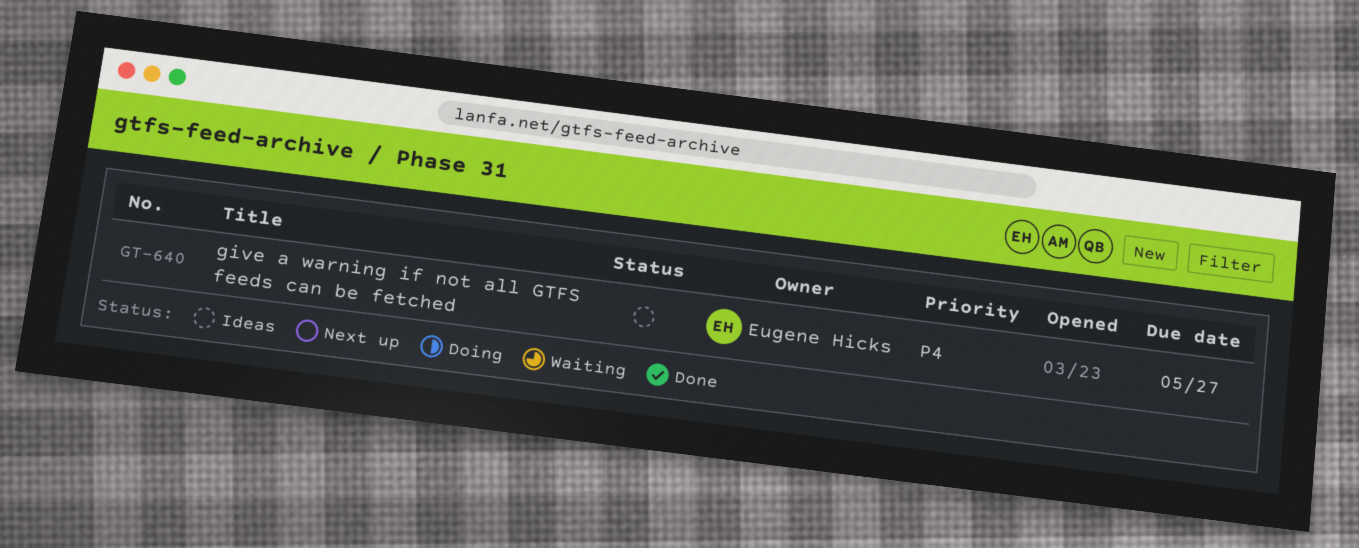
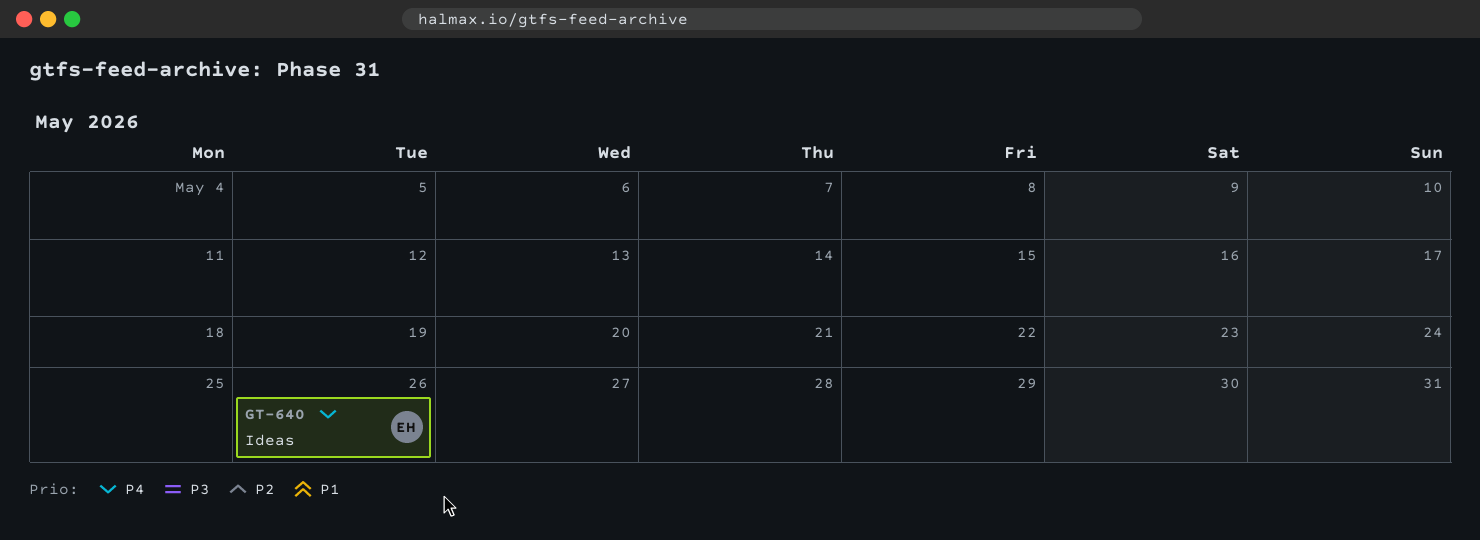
GT-640, due: May 27 -> May 26

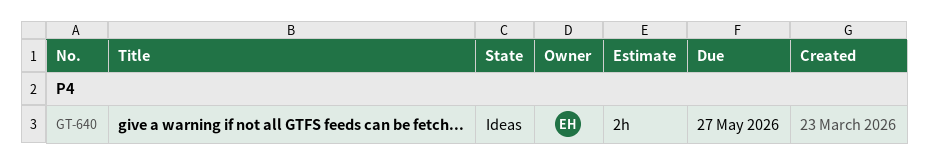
GT-640, due: May 26 -> May 27

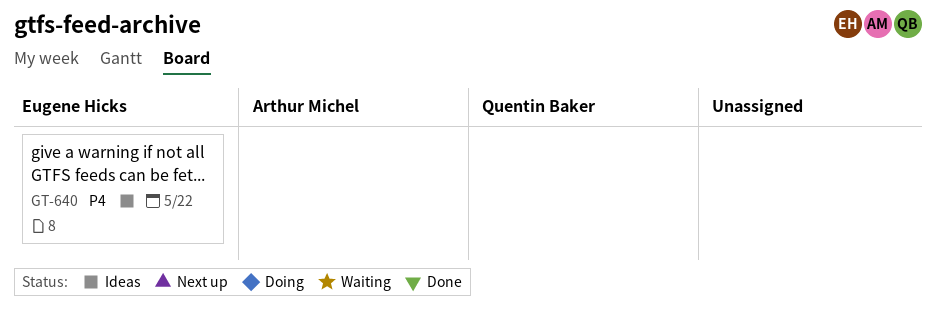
GT-640, due: May 27 -> May 22

